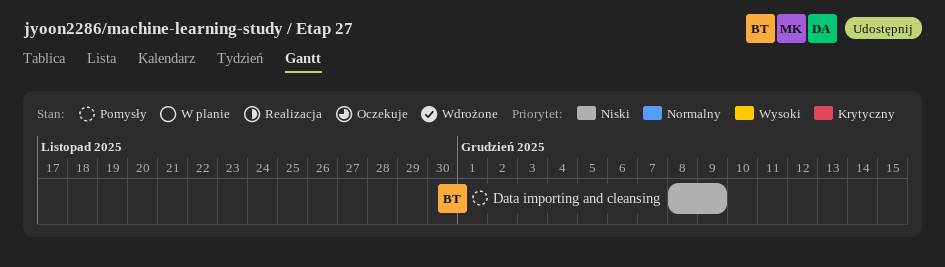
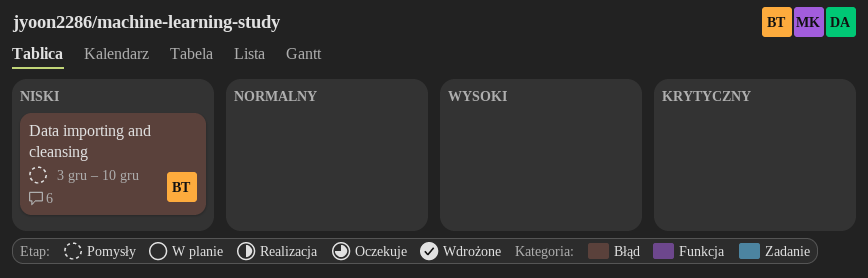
Data importing and cleansing, start: Dec 8 -> Dec 3
Data importing and cleansing, due: Dec 9 -> Dec 10

